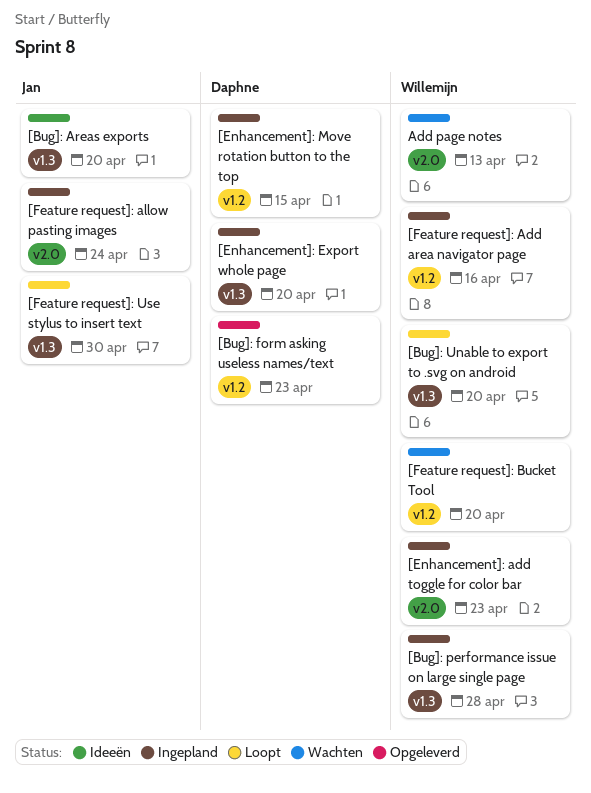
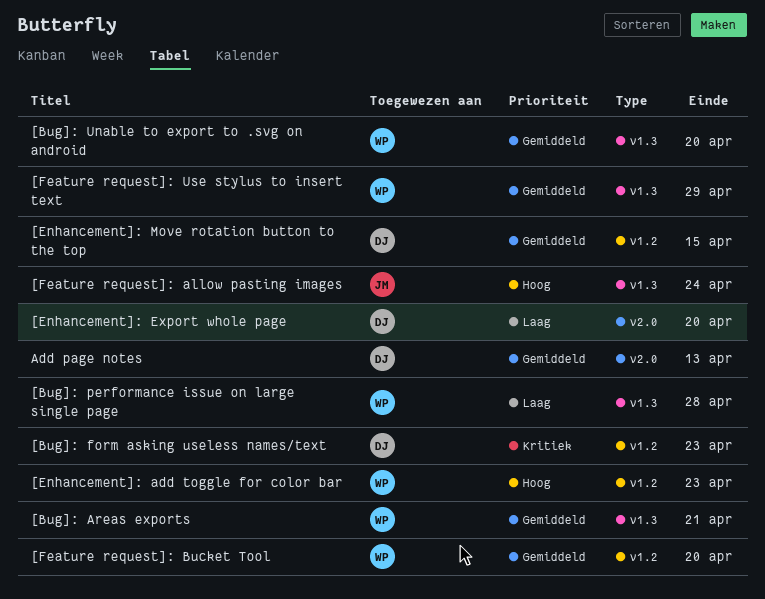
[Bug]: Areas exports, owner: Jan -> Willemijn
[Bug]: Areas exports, due: Apr 20 -> Apr 21
[Enhancement]: add toggle for color bar, label: v2.0 -> v1.2
[Enhancement]: Export whole page, label: v1.3 -> v2.0
[Feature request]: Add area navigator page: present -> none
[Feature request]: allow pasting images, label: v2.0 -> v1.3
[Feature request]: Use stylus to insert text, owner: Jan -> Willemijn
[Feature request]: Use stylus to insert text, due: Apr 30 -> Apr 29
Add page notes, owner: Willemijn -> Daphne

